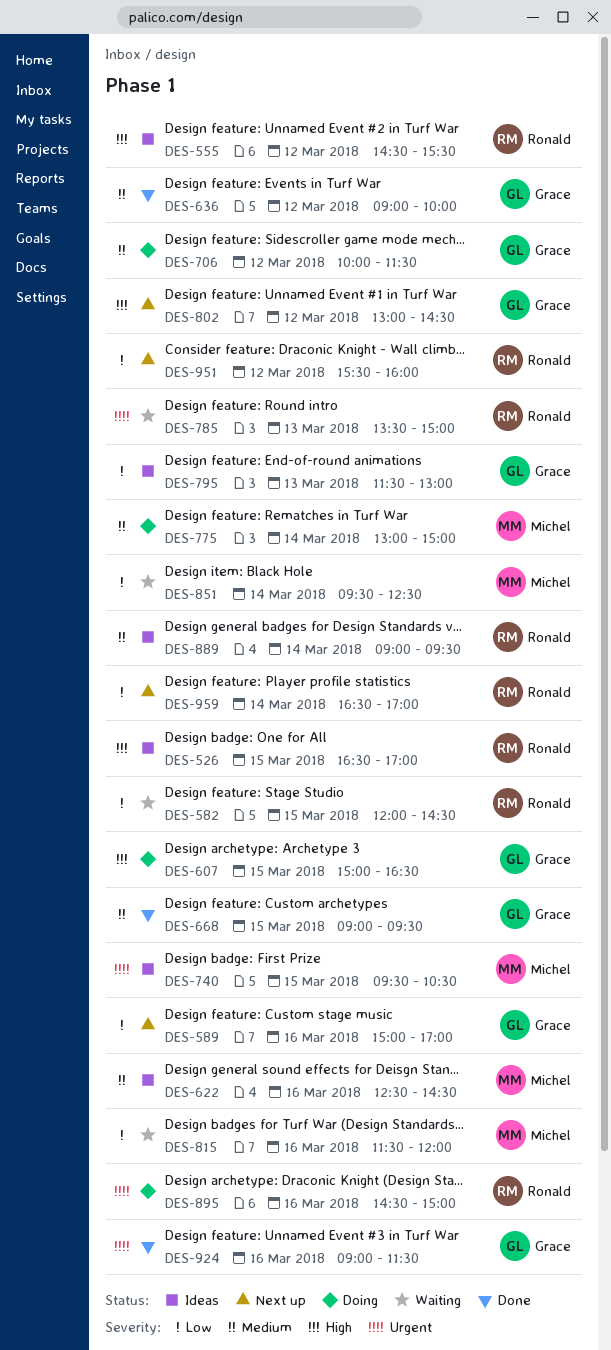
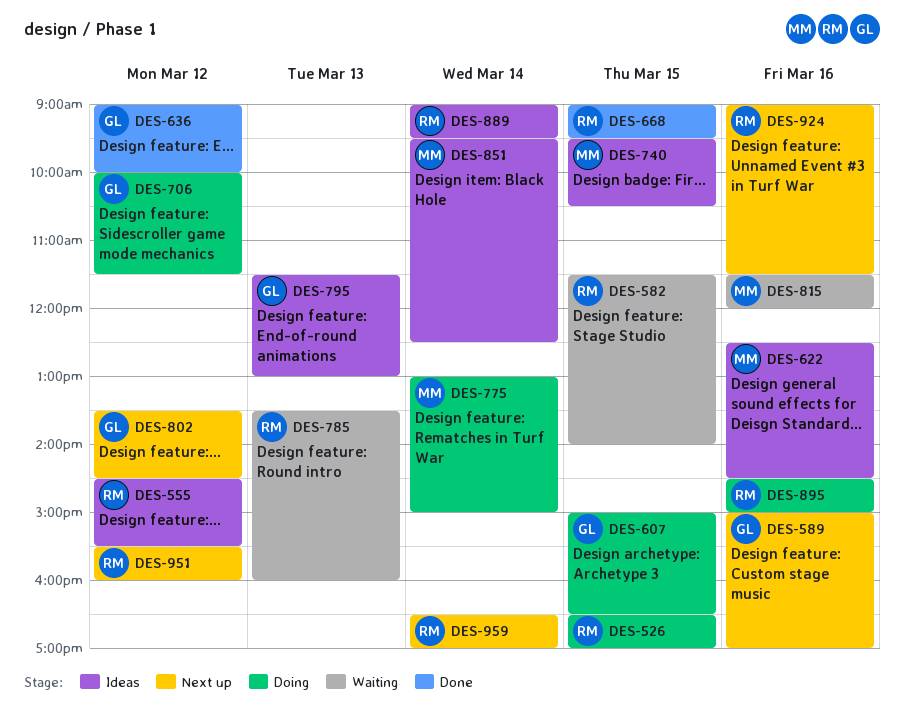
DES-526, status: Ideas -> Doing
DES-582, begins: 12:00 -> 11:30
DES-582, ends: 14:30 -> 14:00
DES-668, owner: Grace -> Ronald
DES-785, ends: 15:00 -> 16:00
DES-802, begins: 13:00 -> 13:30
DES-851, status: Waiting -> Ideas
DES-924, status: Done -> Next up
DES-924, owner: Grace -> Ronald

